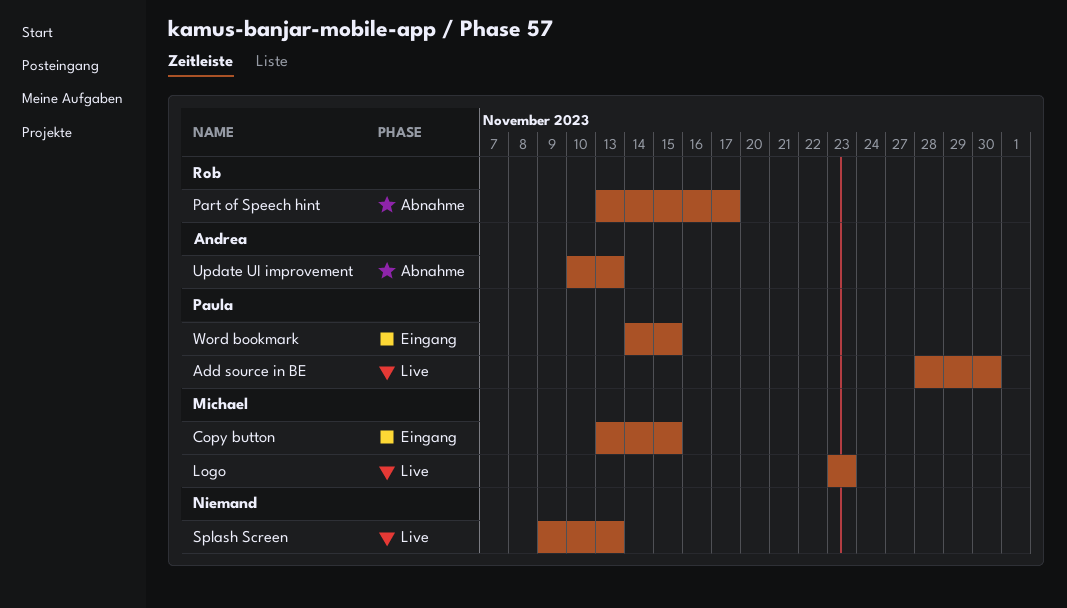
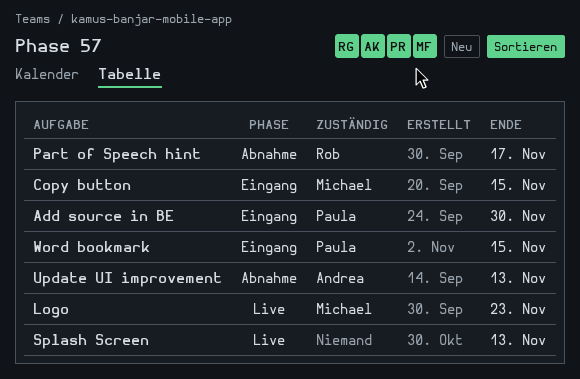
Add source in BE, status: Live -> Eingang

